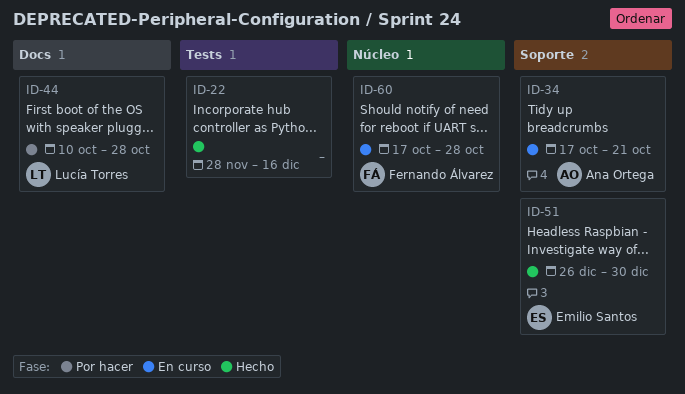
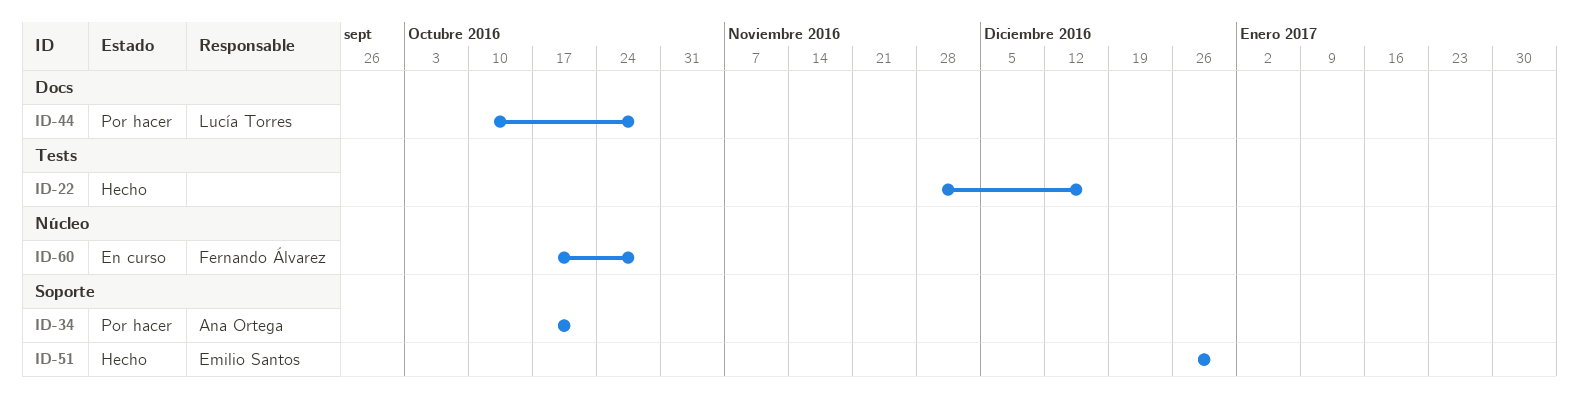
ID-34, status: En curso -> Por hacer

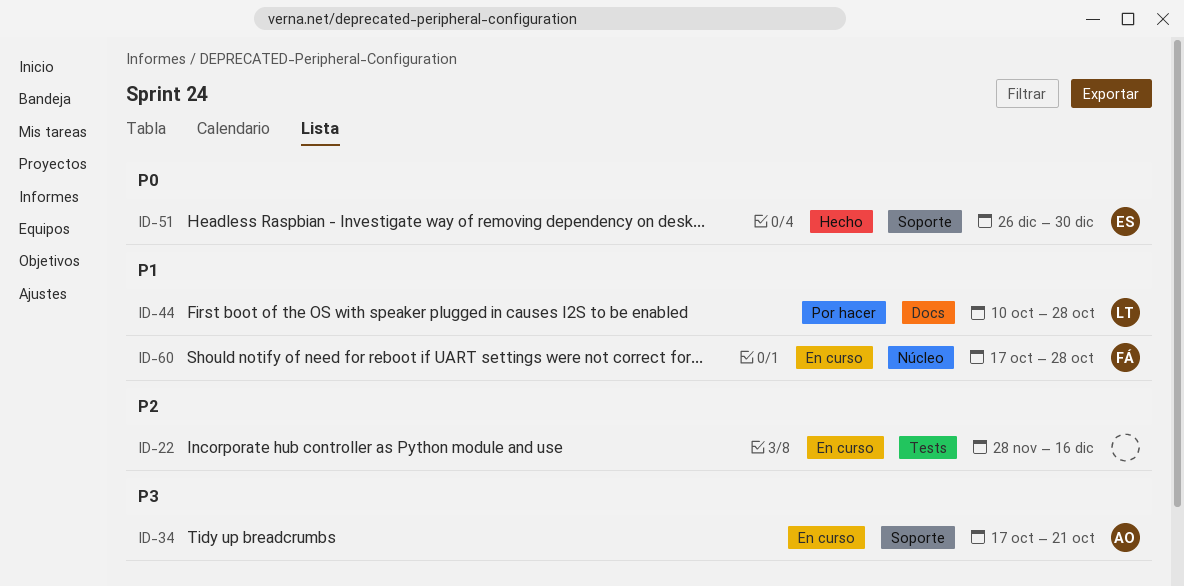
ID-22, status: Hecho -> En curso
ID-34, status: Por hacer -> En curso

